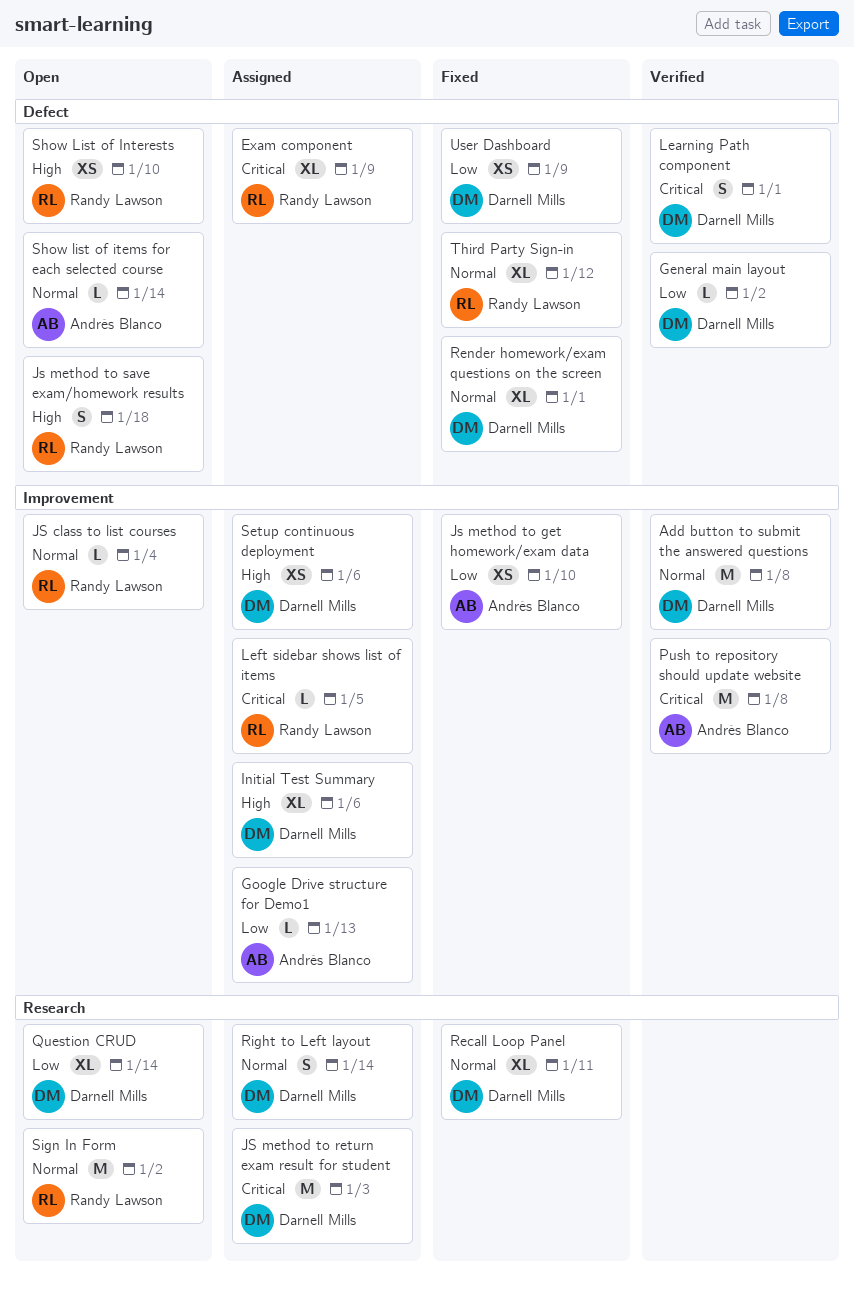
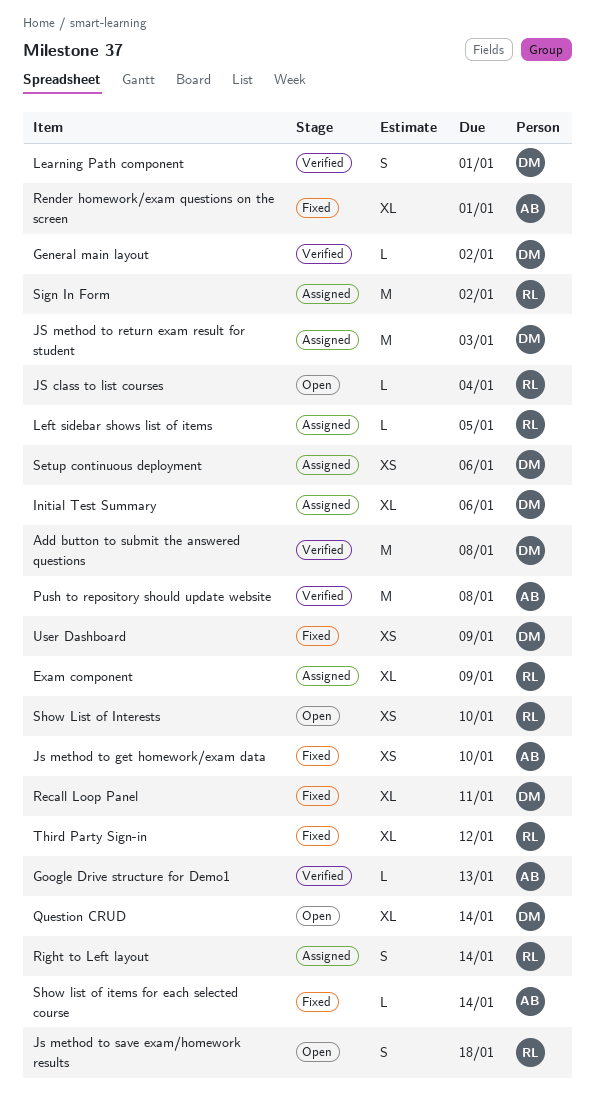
Google Drive structure for Demo1, status: Assigned -> Verified
Render homework/exam questions on the screen, owner: Darnell Mills -> Andrés Blanco
Right to Left layout, owner: Darnell Mills -> Randy Lawson
Show list of items for each selected course, status: Open -> Fixed
Sign In Form, status: Open -> Assigned

